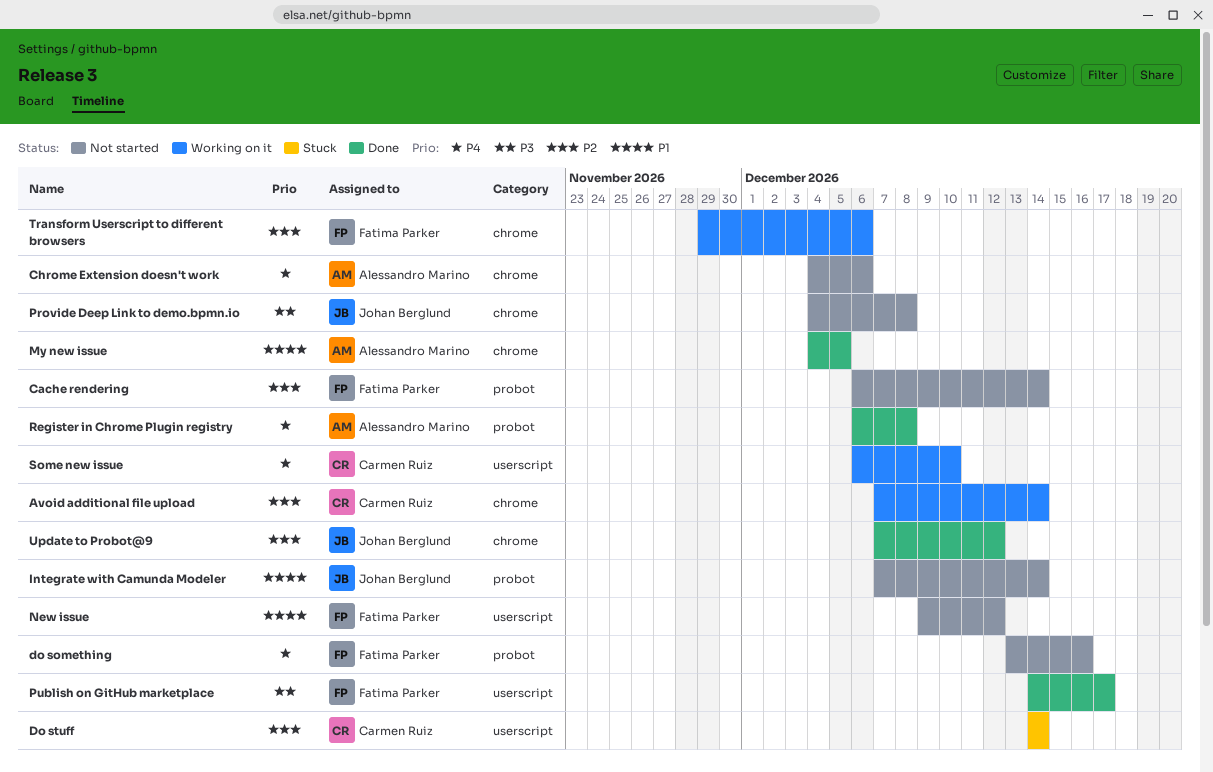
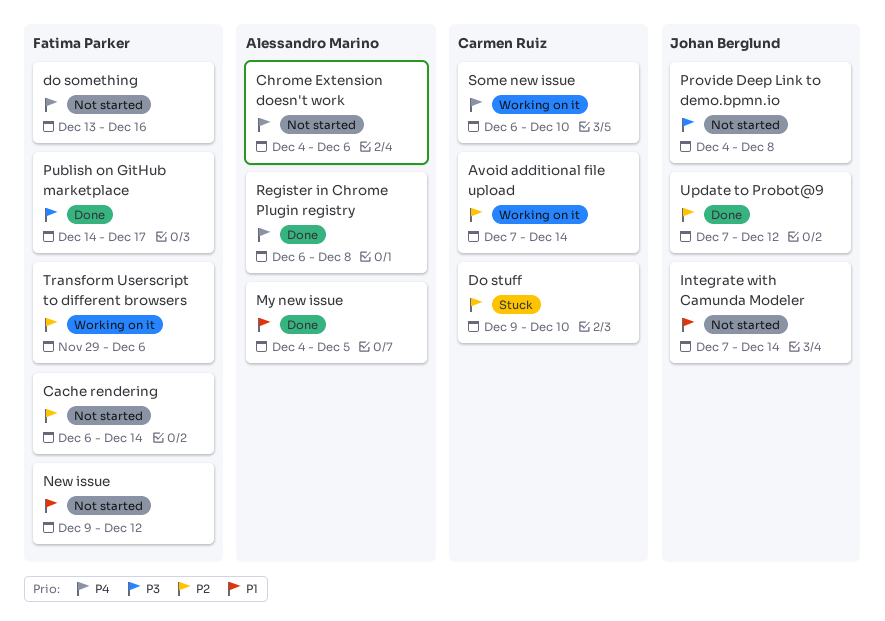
Do stuff, start: Dec 14 -> Dec 9
Do stuff, due: Dec 14 -> Dec 10

